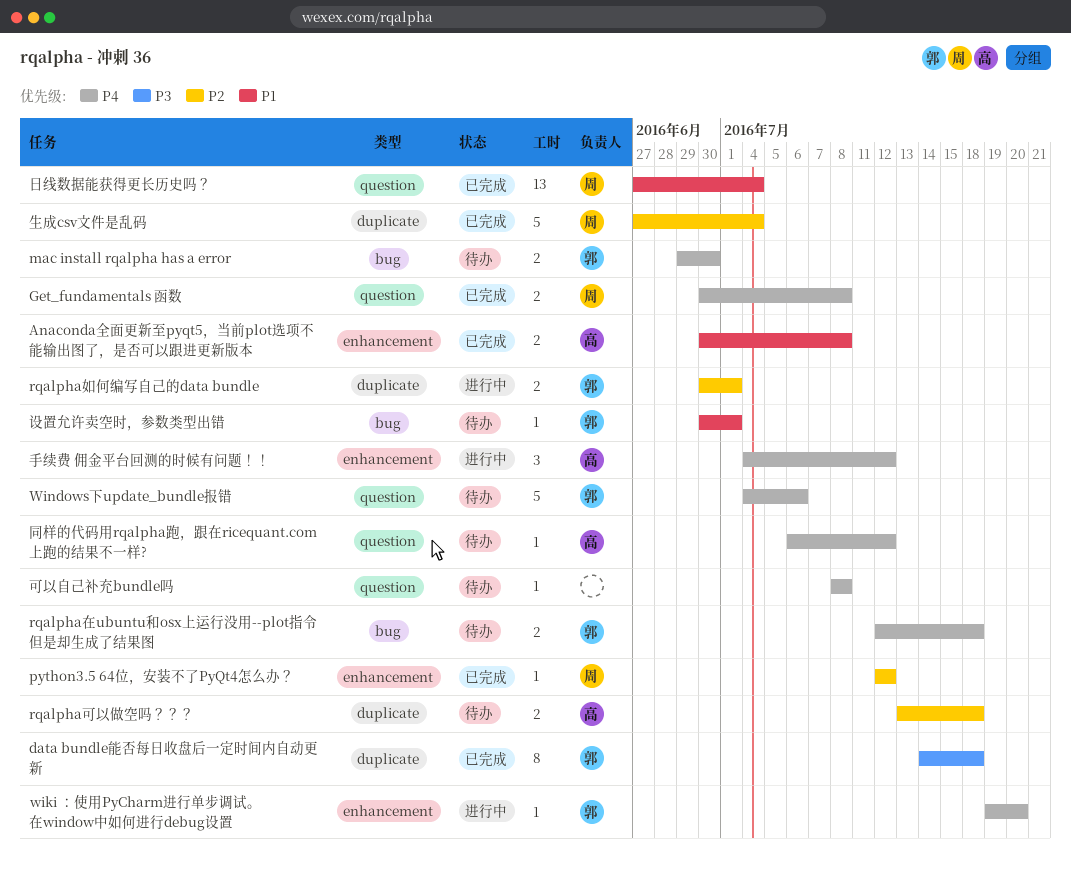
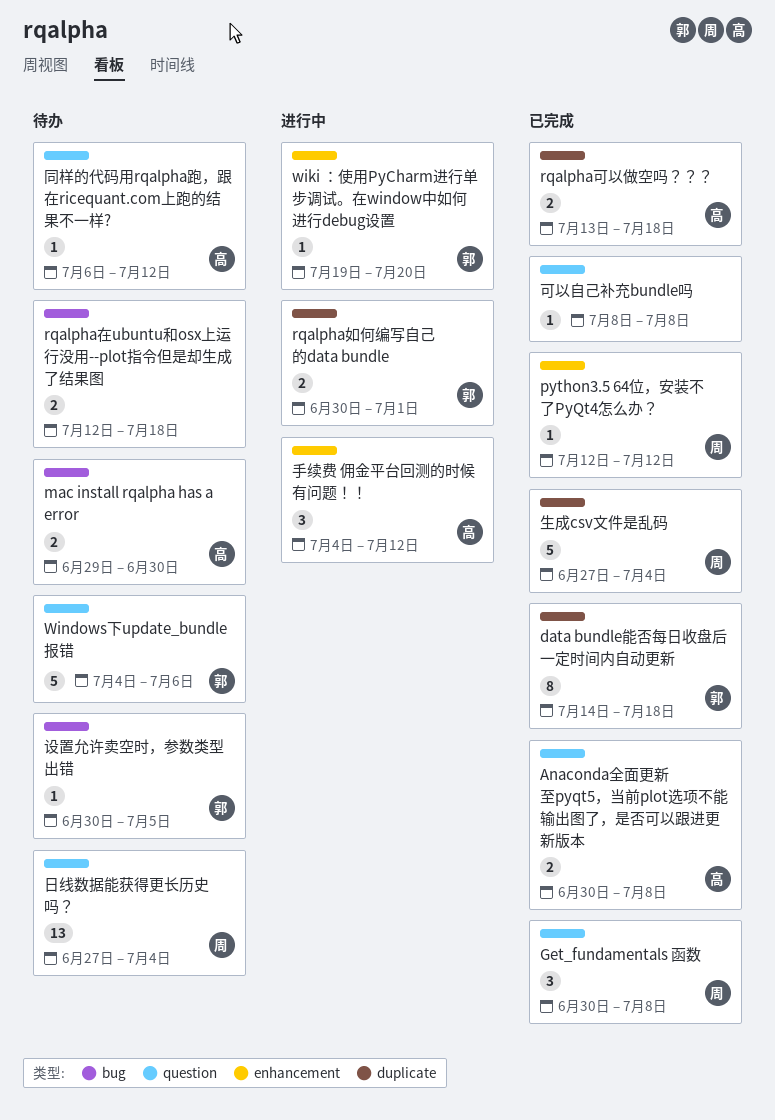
Anaconda全面更新至pyqt5，当前plot选项不能输出图了，是否可以跟进更新版本, label: enhancement -> question
Get_fundamentals 函数, estimate: 2 -> 3
mac install rqalpha has a error, owner: 郭 -> 高
rqalpha可以做空吗？？？, status: 待办 -> 已完成
rqalpha在ubuntu和osx上运行没用--plot指令但是却生成了结果图, owner: 郭 -> none
可以自己补充bundle吗, status: 待办 -> 已完成
日线数据能获得更长历史吗？, status: 已完成 -> 待办
设置允许卖空时，参数类型出错, due: Jul 1 -> Jul 5

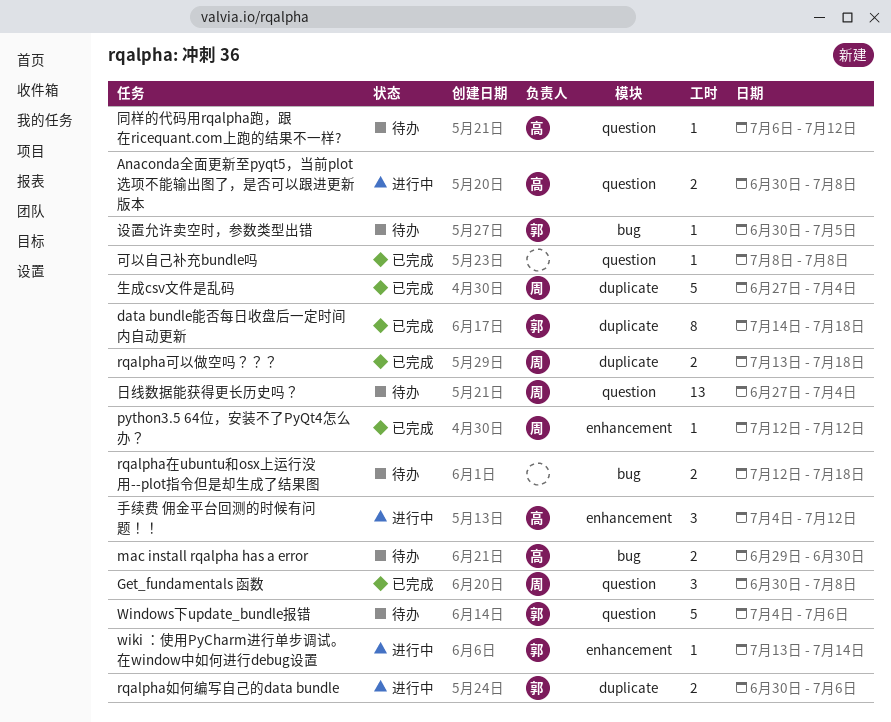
Anaconda全面更新至pyqt5，当前plot选项不能输出图了，是否可以跟进更新版本, status: 已完成 -> 进行中
rqalpha可以做空吗？？？, owner: 高 -> 周
rqalpha如何编写自己的data bundle, due: Jul 1 -> Jul 6
wiki ：使用PyCharm进行单步调试。在window中如何进行debug设置, start: Jul 19 -> Jul 13
wiki ：使用PyCharm进行单步调试。在window中如何进行debug设置, due: Jul 20 -> Jul 14

